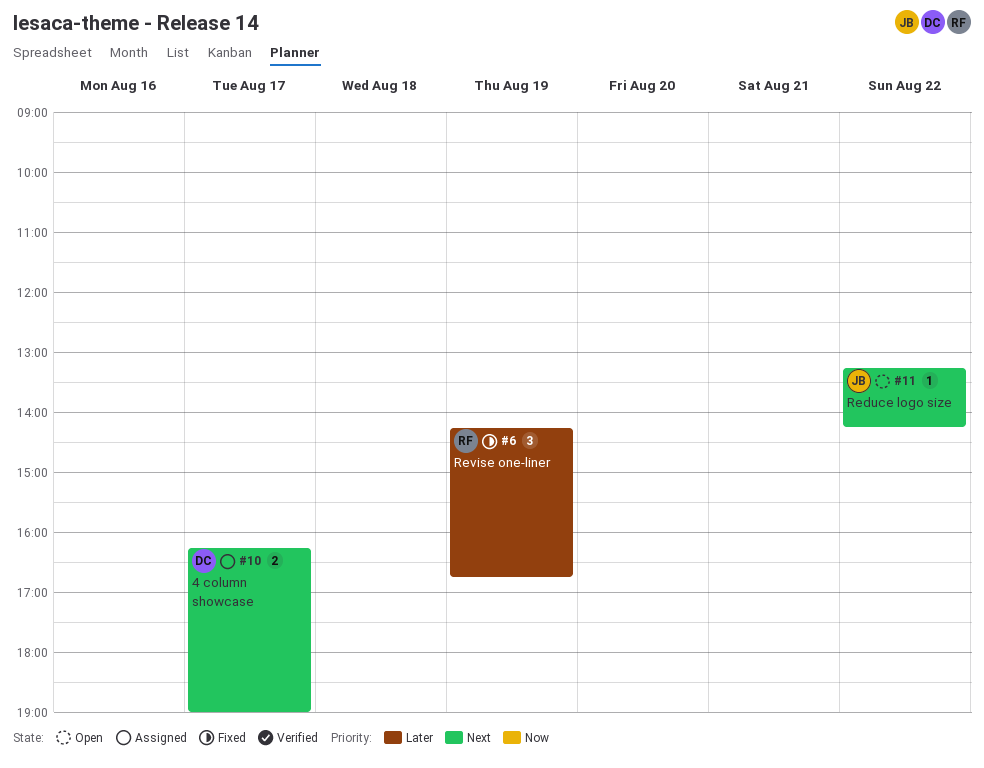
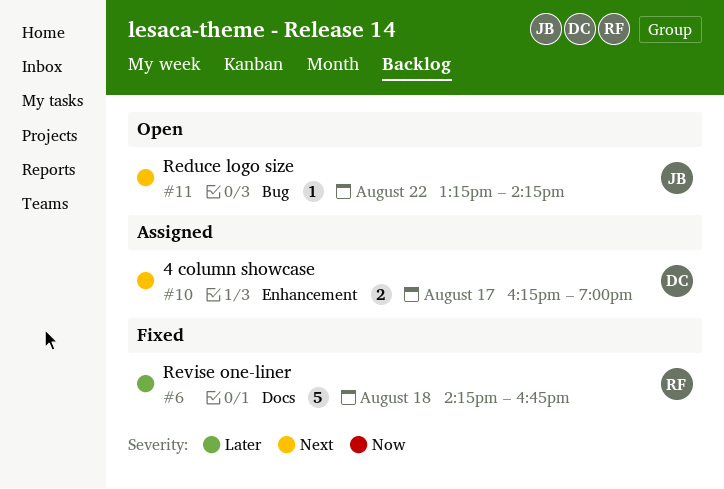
#6, estimate: 3 -> 5
#6, day: Aug 19 -> Aug 18

